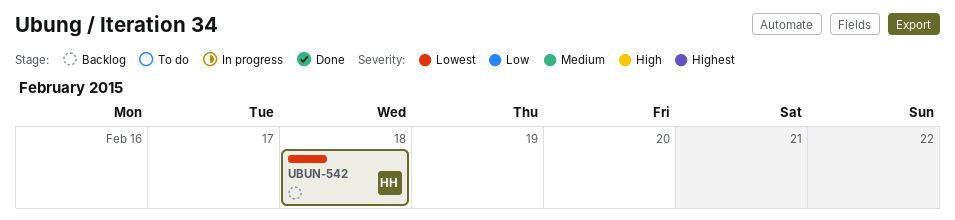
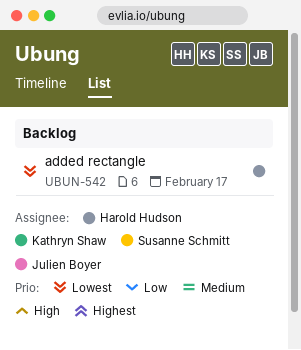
UBUN-542, due: Feb 18 -> Feb 17

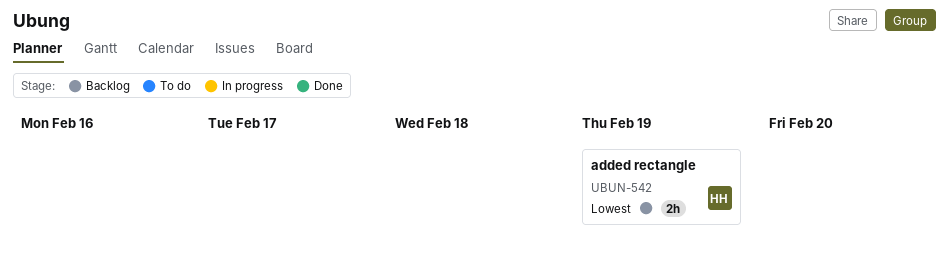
UBUN-542, due: Feb 17 -> Feb 19

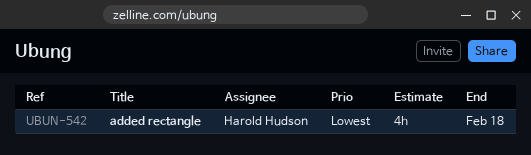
UBUN-542, estimate: 2h -> 4h
UBUN-542, due: Feb 19 -> Feb 18

